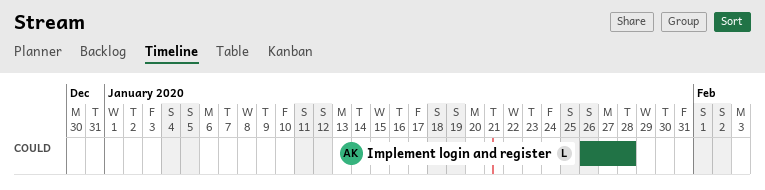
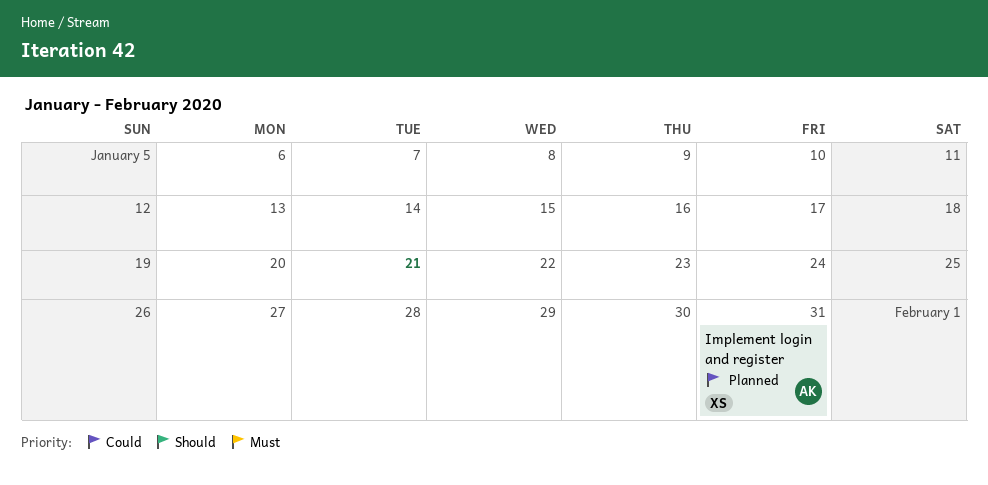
Implement login and register, estimate: L -> XS
Implement login and register, due: Jan 28 -> Jan 31

